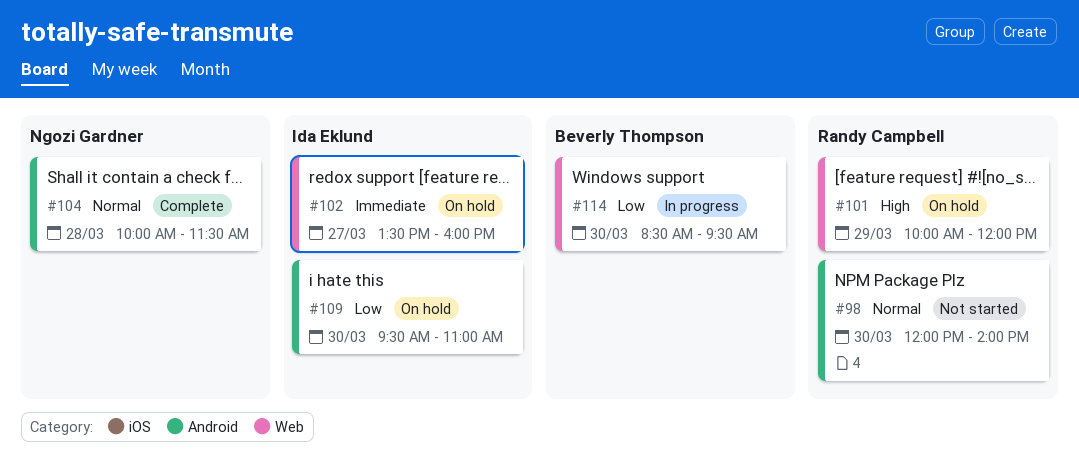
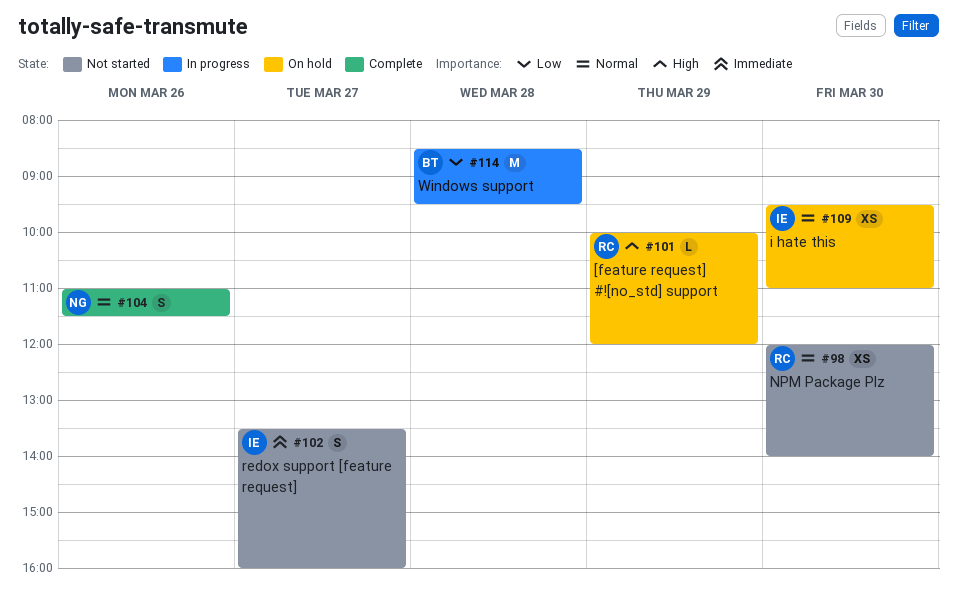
#102, status: On hold -> Not started
#104, day: Mar 28 -> Mar 26
#104, begins: 10:00 -> 11:00
#109, priority: Low -> Normal
#114, day: Mar 30 -> Mar 28

